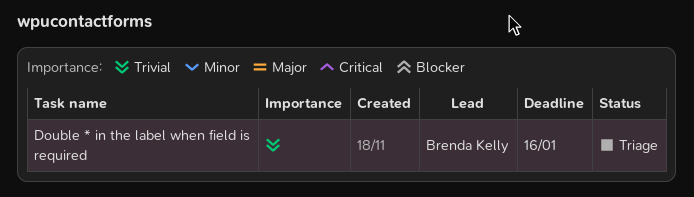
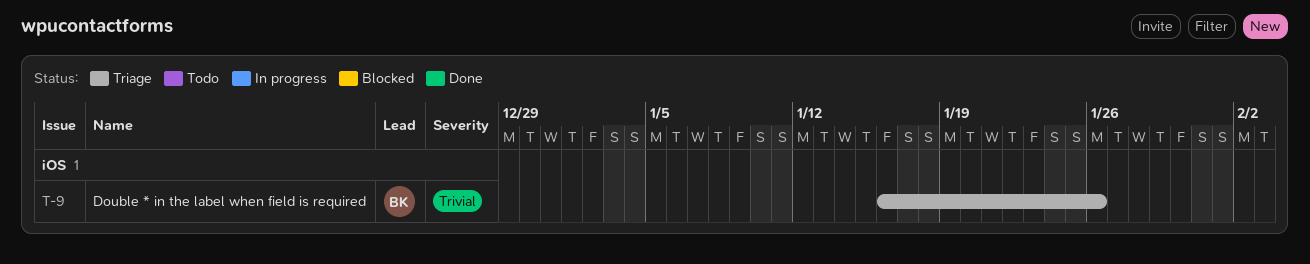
Double * in the label when field is required, due: Jan 16 -> Jan 26

